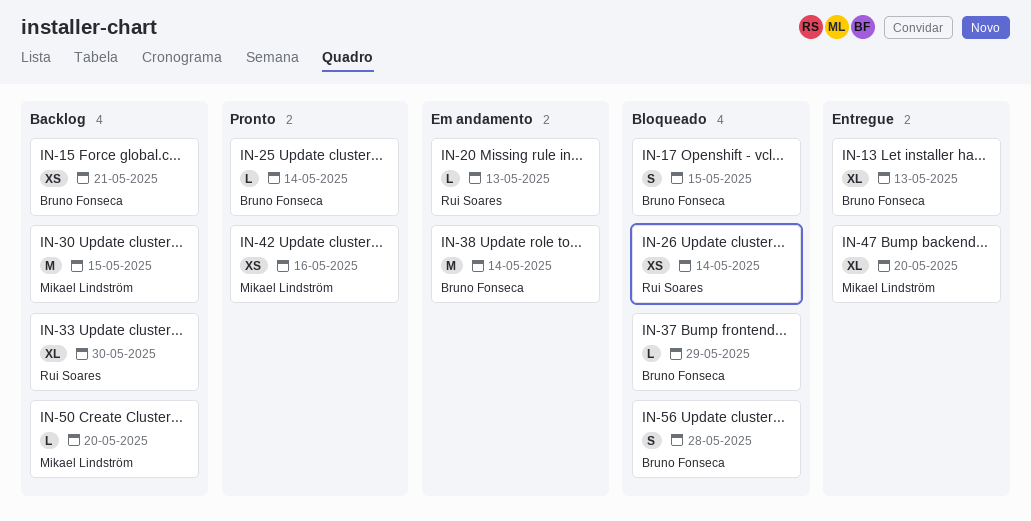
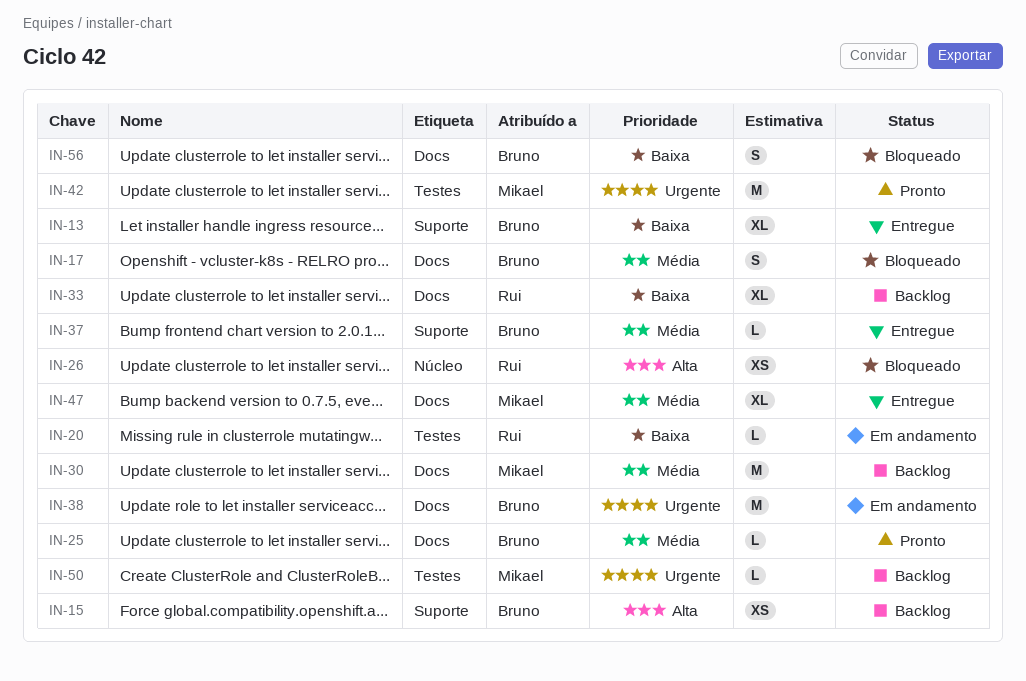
IN-37, status: Bloqueado -> Entregue
IN-42, estimate: XS -> M

